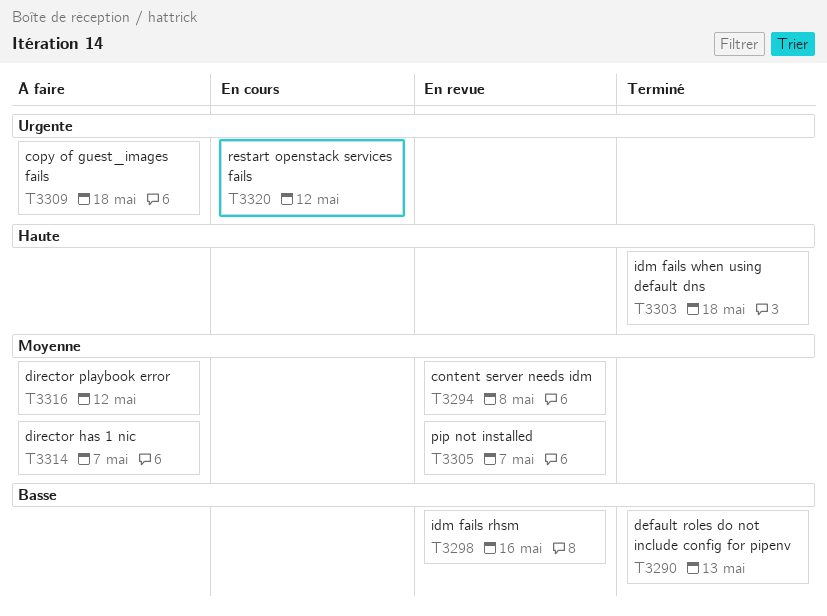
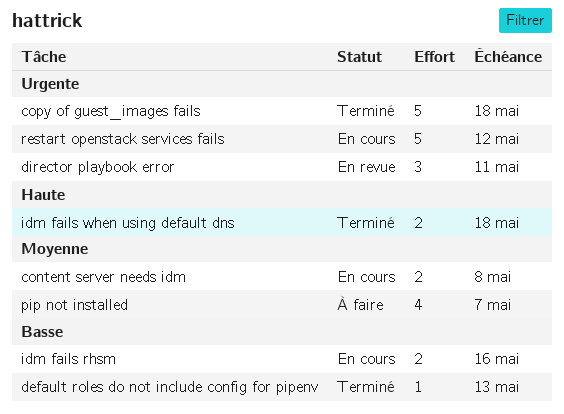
content server needs idm, status: En revue -> En cours
copy of guest_images fails, status: À faire -> Terminé
director has 1 nic: present -> none
director playbook error, status: À faire -> En revue
director playbook error, priority: Moyenne -> Urgente
director playbook error, due: May 12 -> May 11
idm fails rhsm, status: En revue -> En cours
pip not installed, status: En revue -> À faire

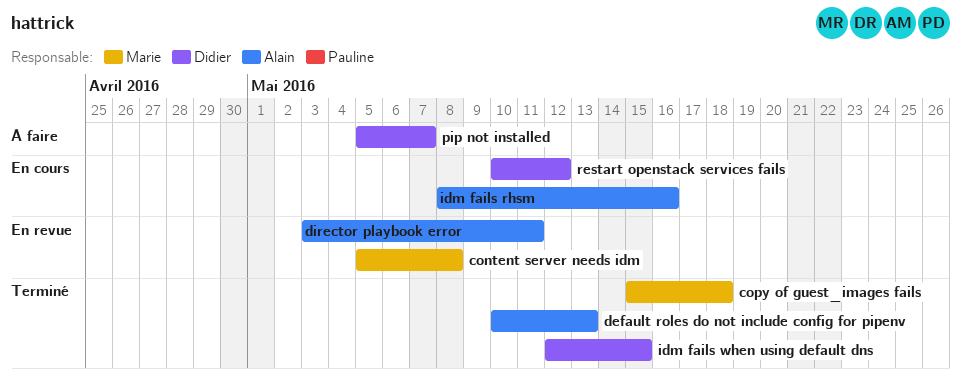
content server needs idm, status: En cours -> En revue
idm fails when using default dns, due: May 18 -> May 15

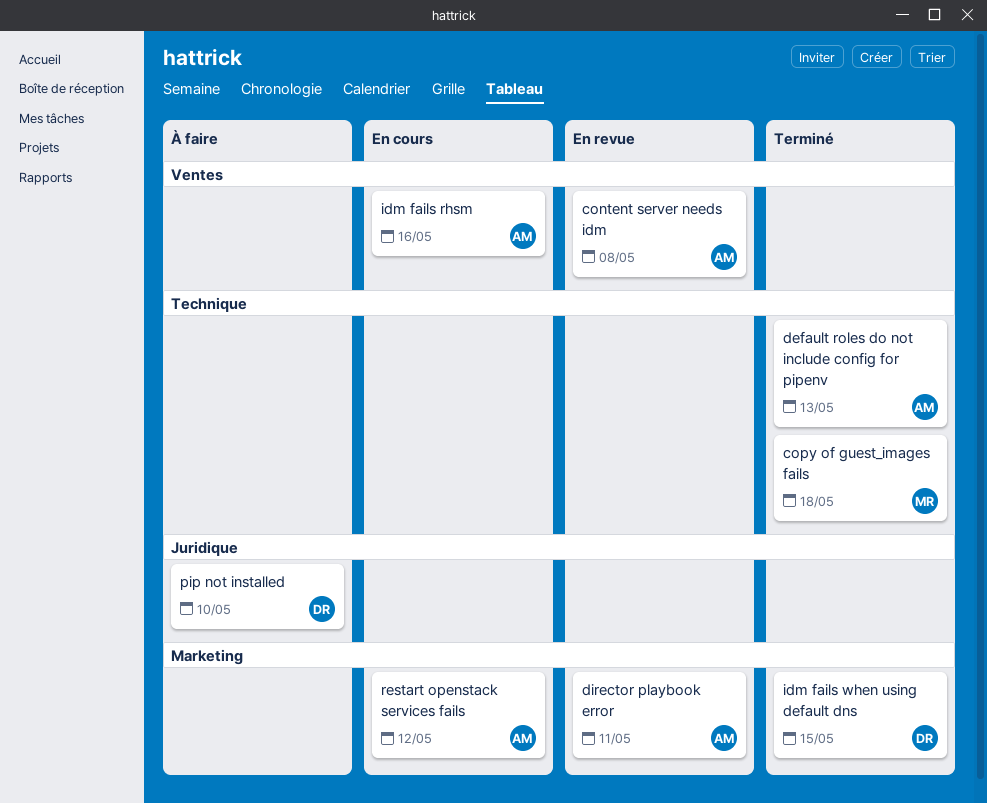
content server needs idm, owner: Marie -> Alain
pip not installed, due: May 7 -> May 10
restart openstack services fails, owner: Didier -> Alain

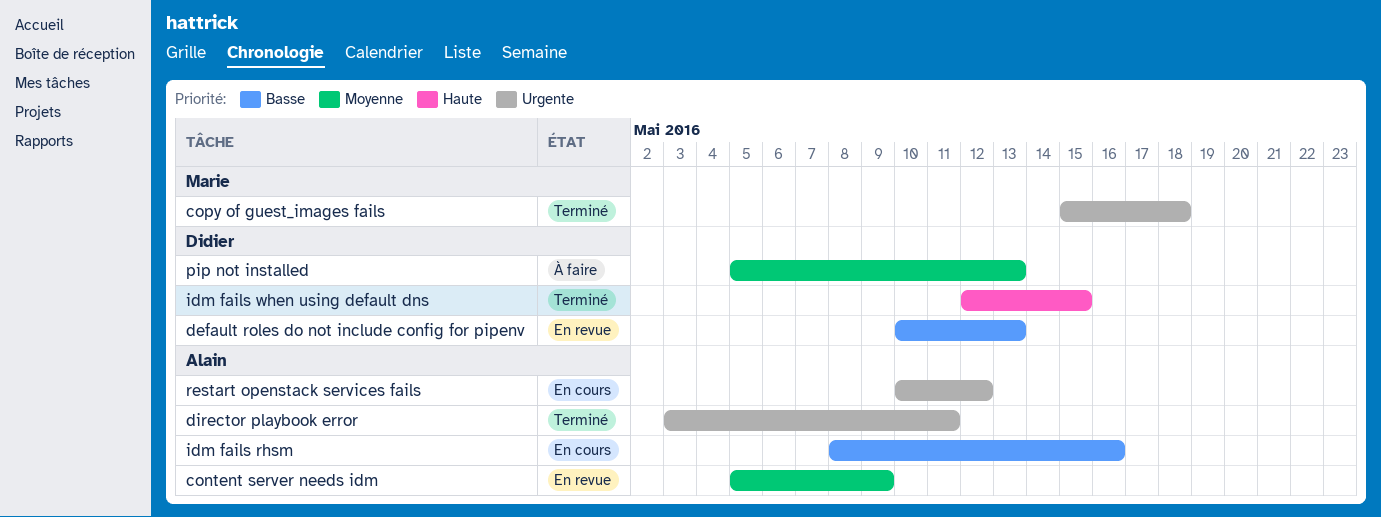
content server needs idm, due: May 8 -> May 9
default roles do not include config for pipenv, status: Terminé -> En revue
default roles do not include config for pipenv, owner: Alain -> Didier
director playbook error, status: En revue -> Terminé
pip not installed, due: May 10 -> May 13

